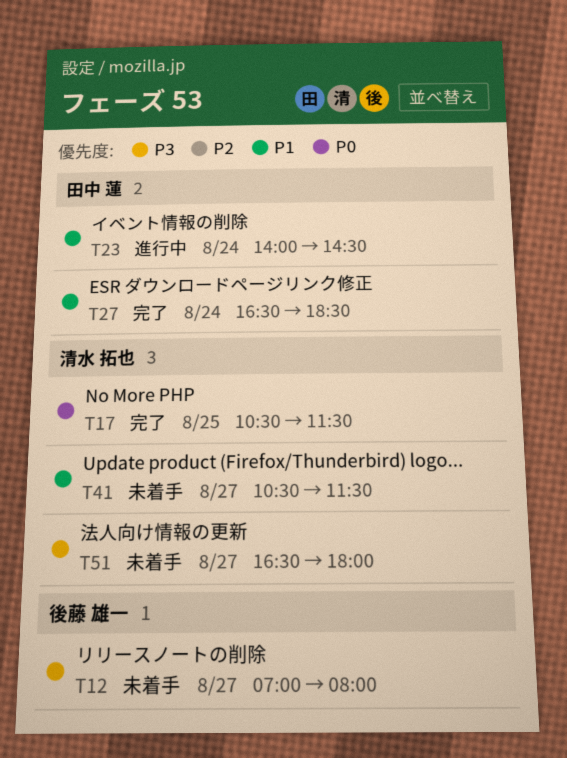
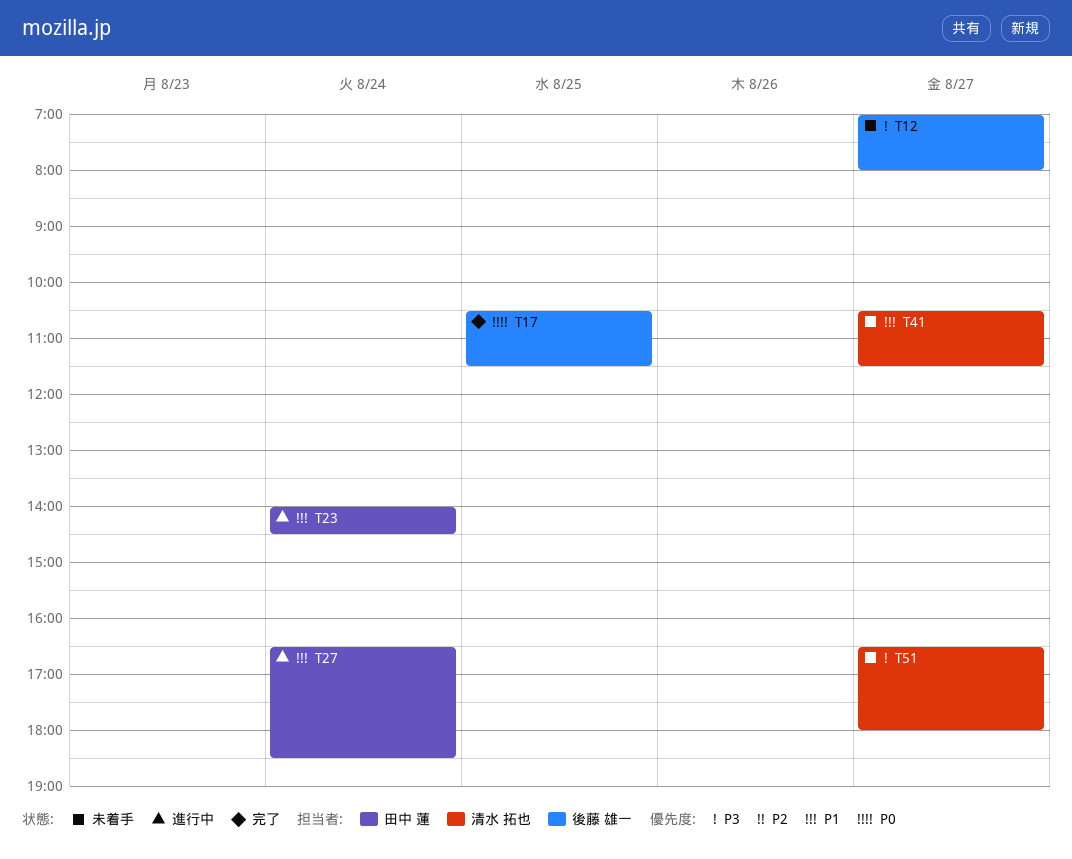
T17, owner: 清水 拓也 -> 後藤 雄一
T27, status: 完了 -> 進行中

